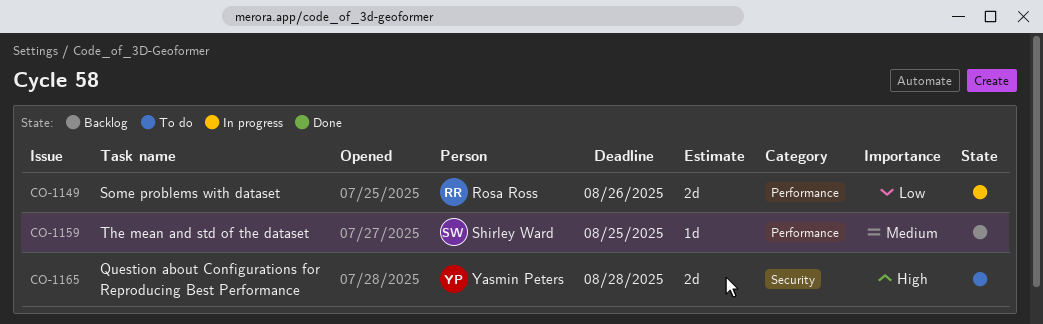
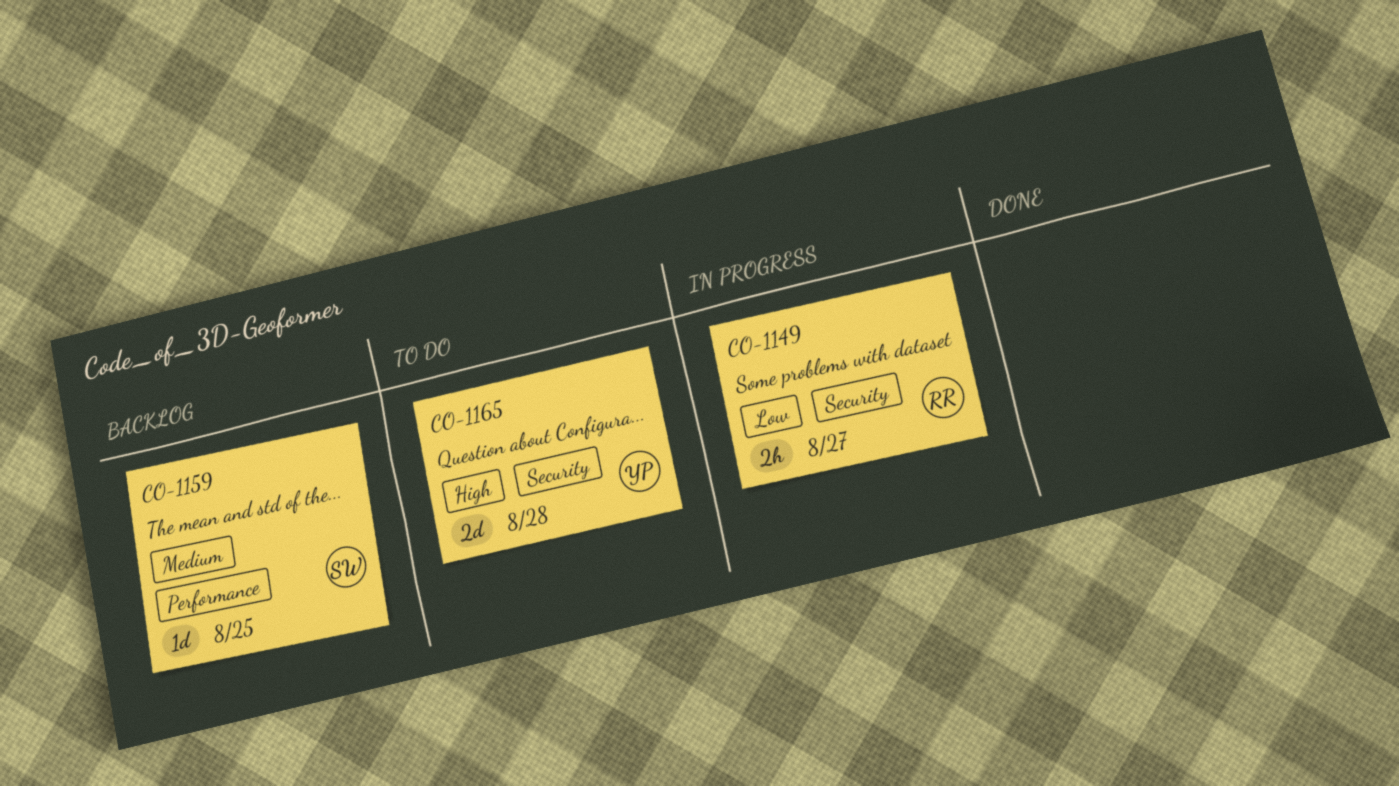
CO-1149, label: Performance -> Security
CO-1149, estimate: 2d -> 2h
CO-1149, due: Aug 26 -> Aug 27

